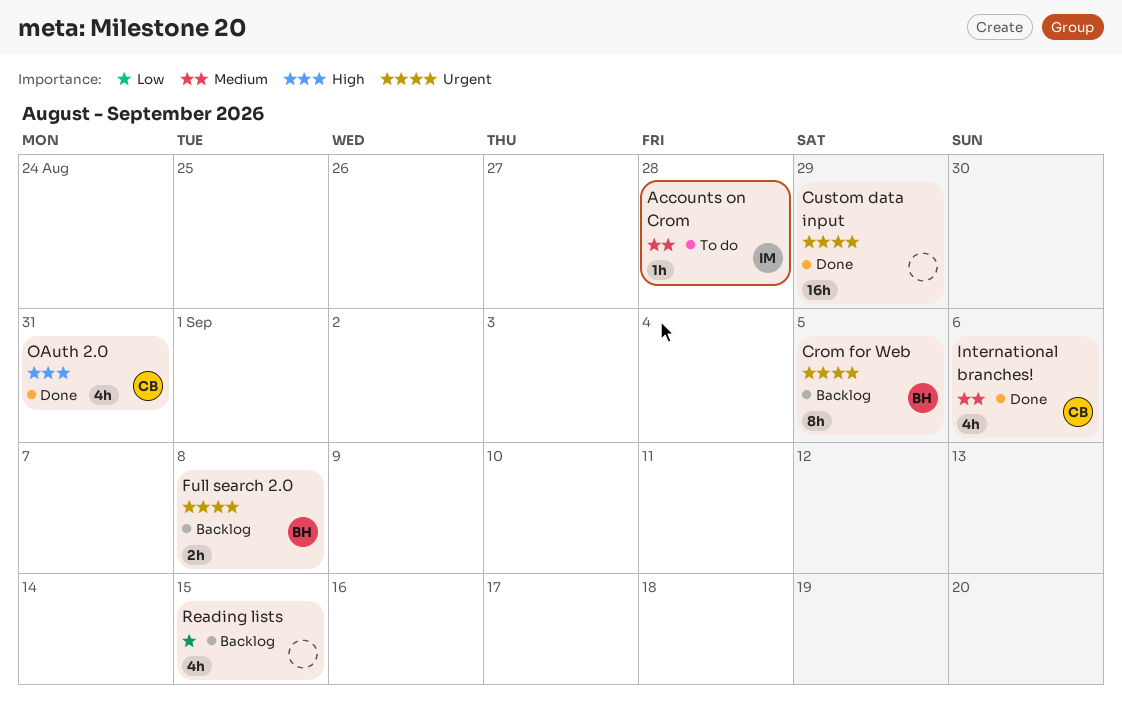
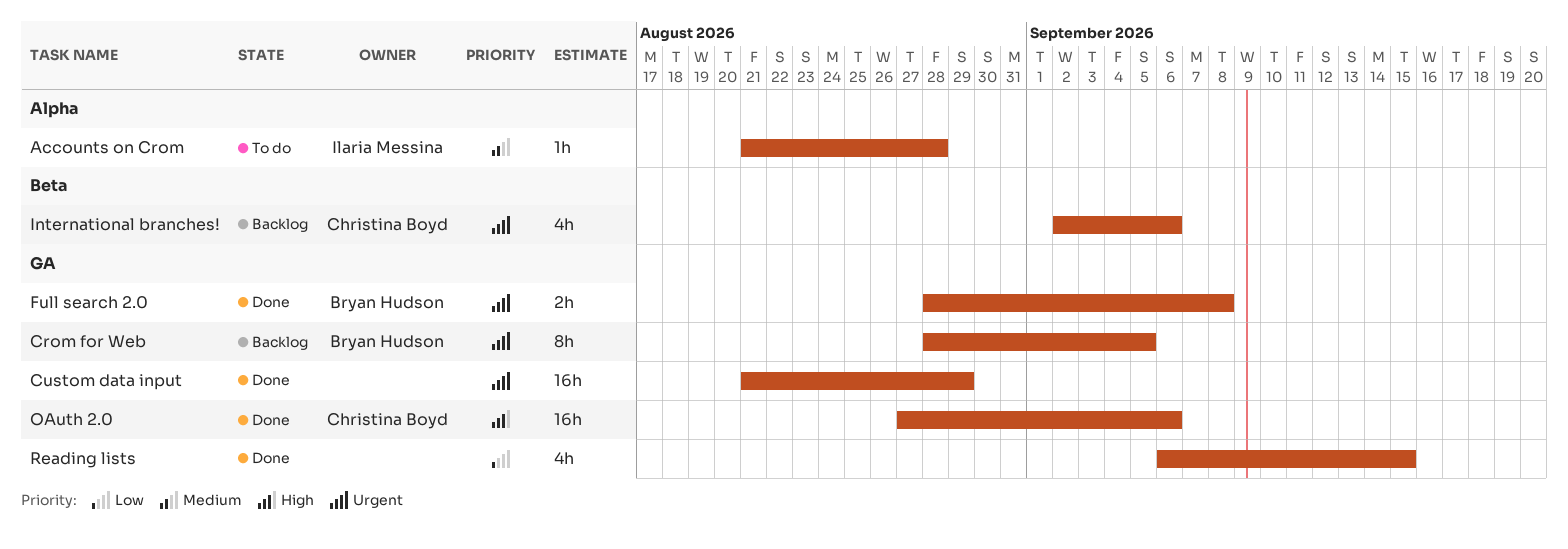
Full search 2.0, status: Backlog -> Done
International branches!, status: Done -> Backlog
International branches!, priority: Medium -> Urgent
OAuth 2.0, estimate: 4h -> 16h
OAuth 2.0, due: Aug 31 -> Sep 6
Reading lists, status: Backlog -> Done

